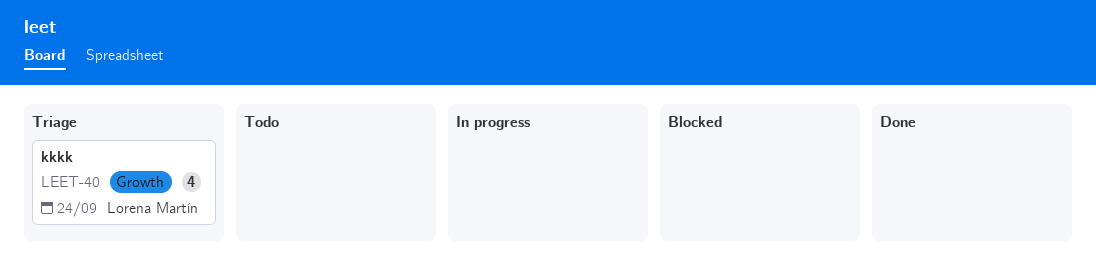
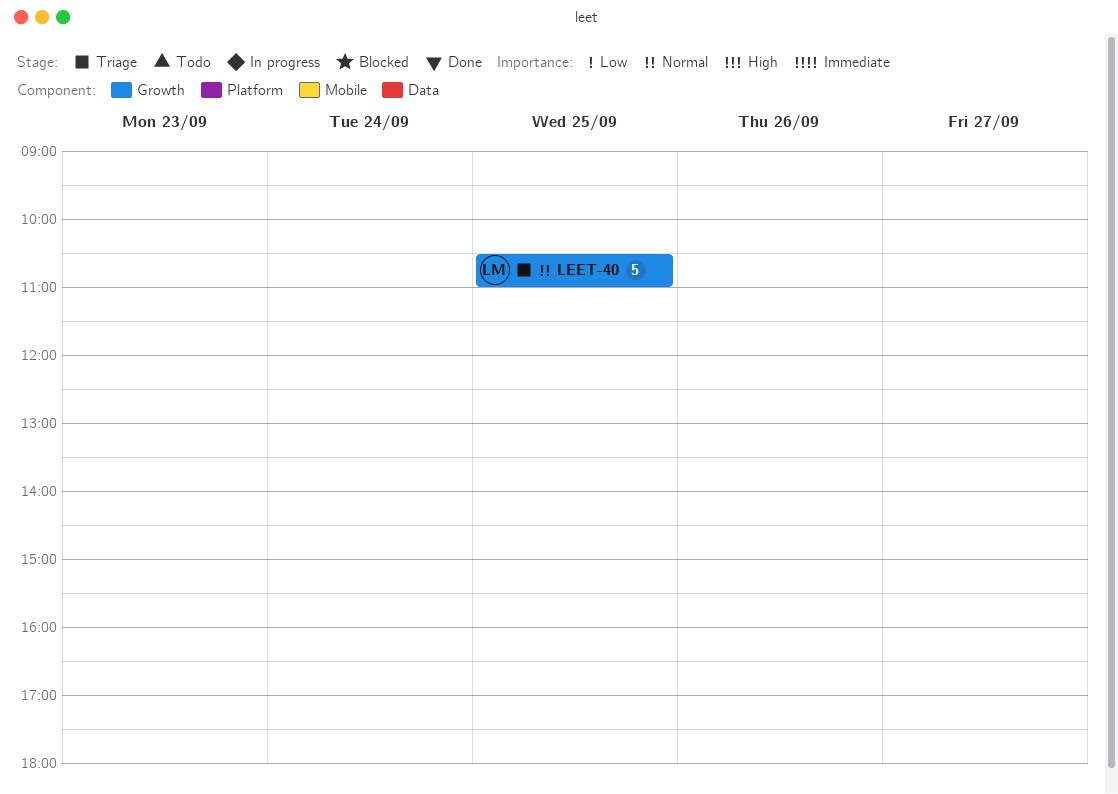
LEET-40, estimate: 4 -> 5
LEET-40, day: Sep 24 -> Sep 25

